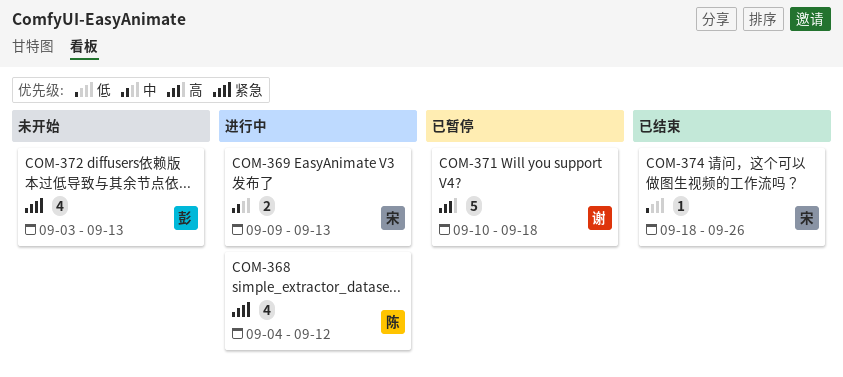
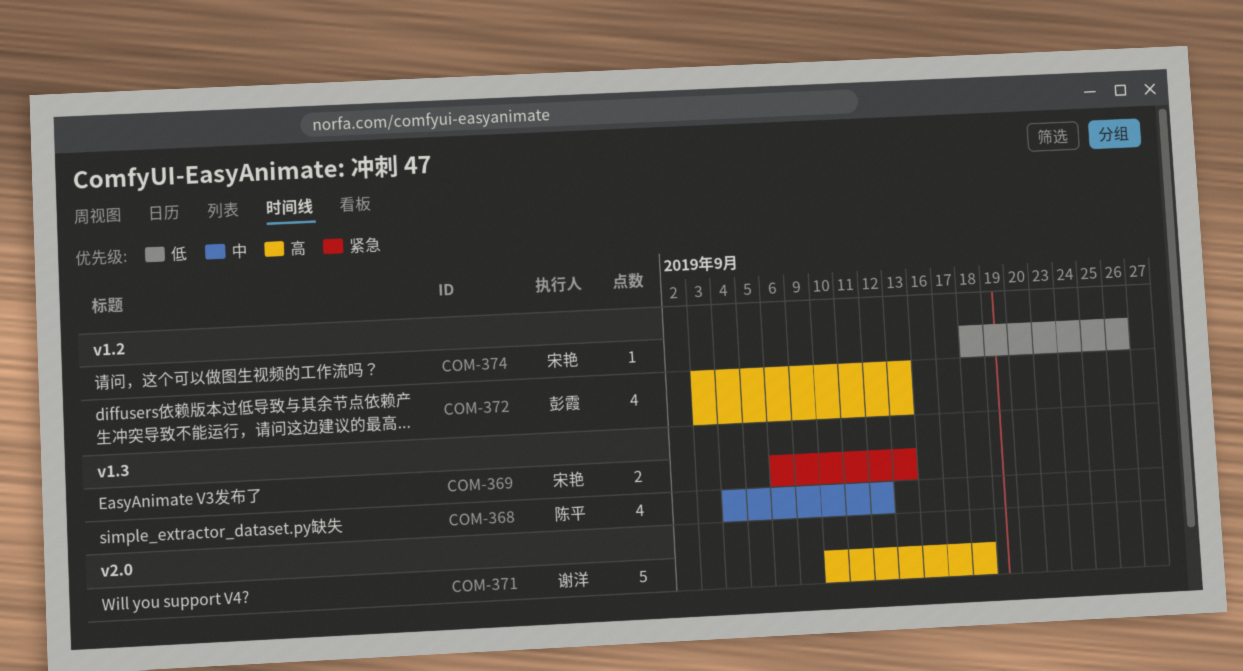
COM-368, priority: 紧急 -> 中
COM-369, priority: 中 -> 紧急
COM-369, start: Sep 9 -> Sep 6
COM-372, priority: 紧急 -> 高

